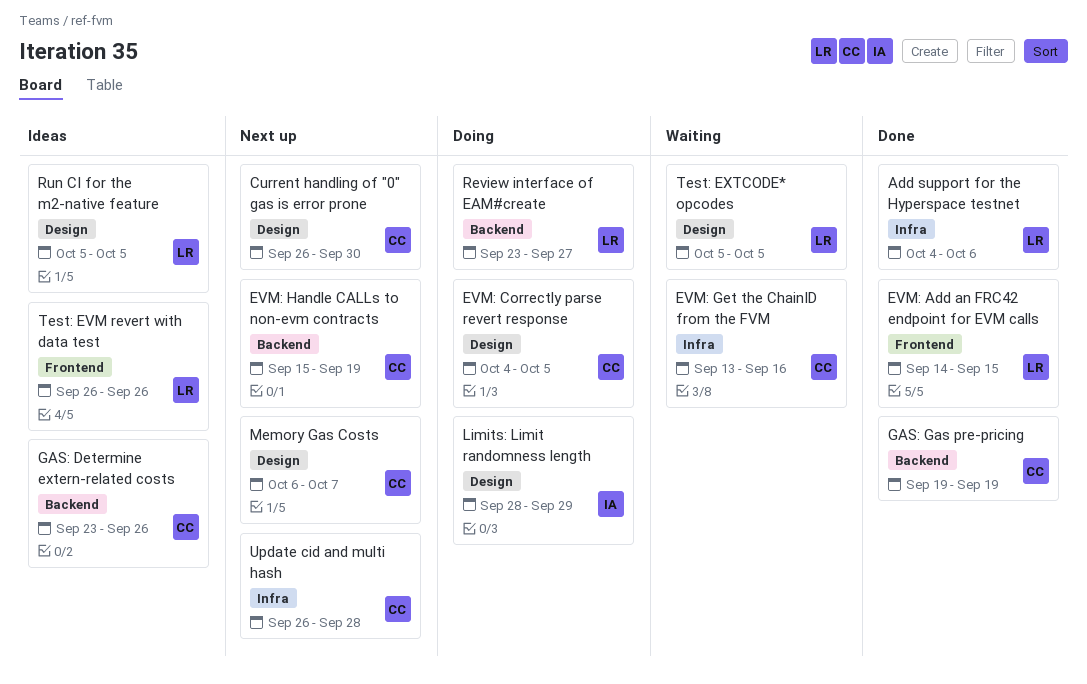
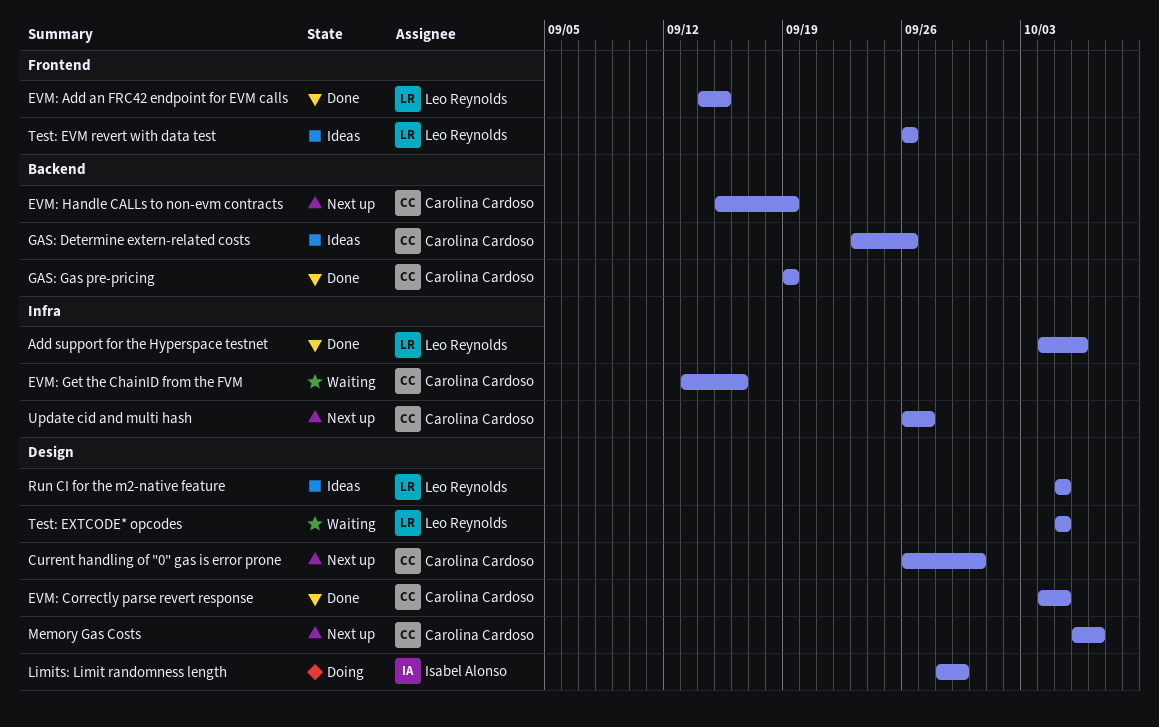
EVM: Correctly parse revert response, status: Doing -> Done
Review interface of EAM#create: present -> none
Update cid and multi hash, due: Sep 28 -> Sep 27

